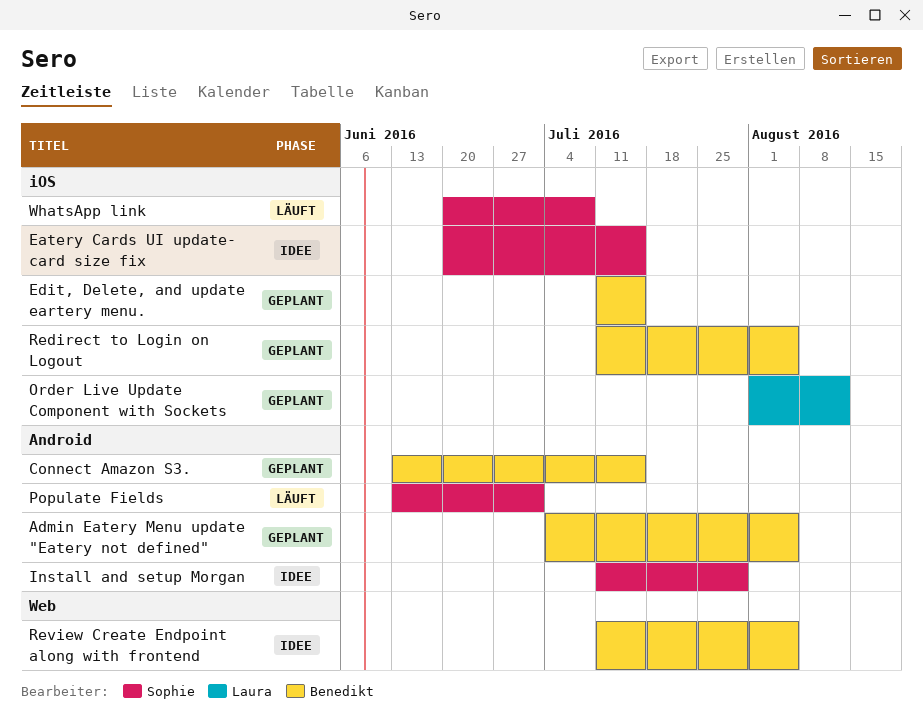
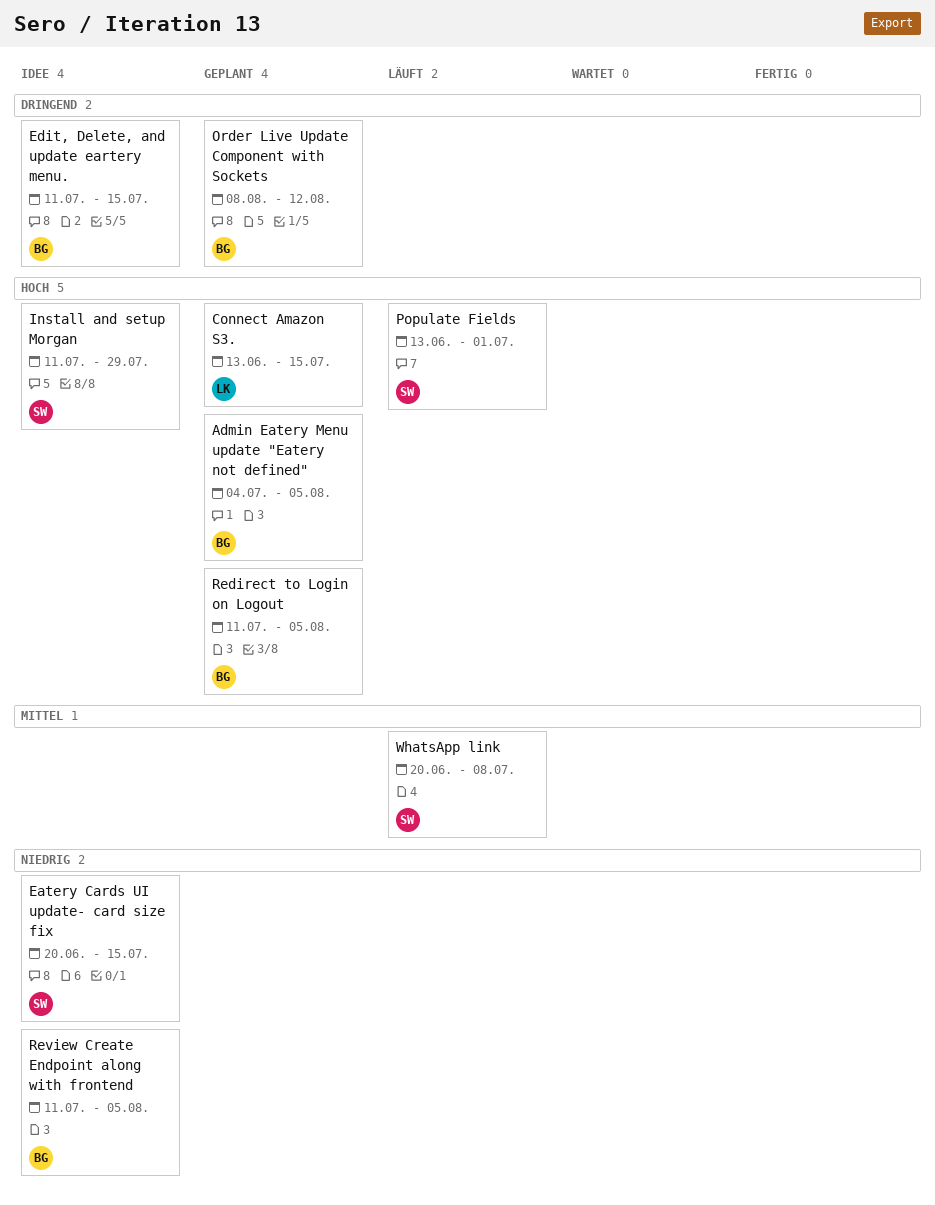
Connect Amazon S3., owner: Benedikt -> Laura
Edit, Delete, and update eartery menu., status: Geplant -> Idee
Order Live Update Component with Sockets, owner: Laura -> Benedikt
Order Live Update Component with Sockets, start: Aug 1 -> Aug 8

